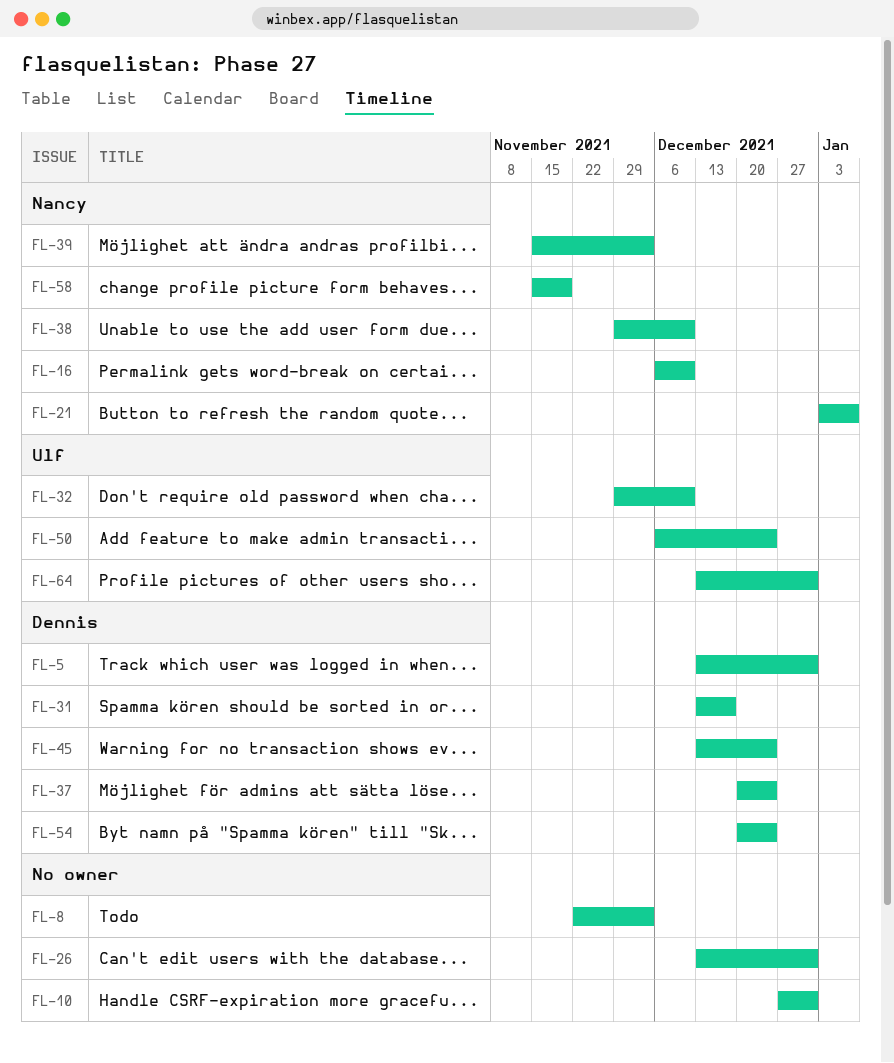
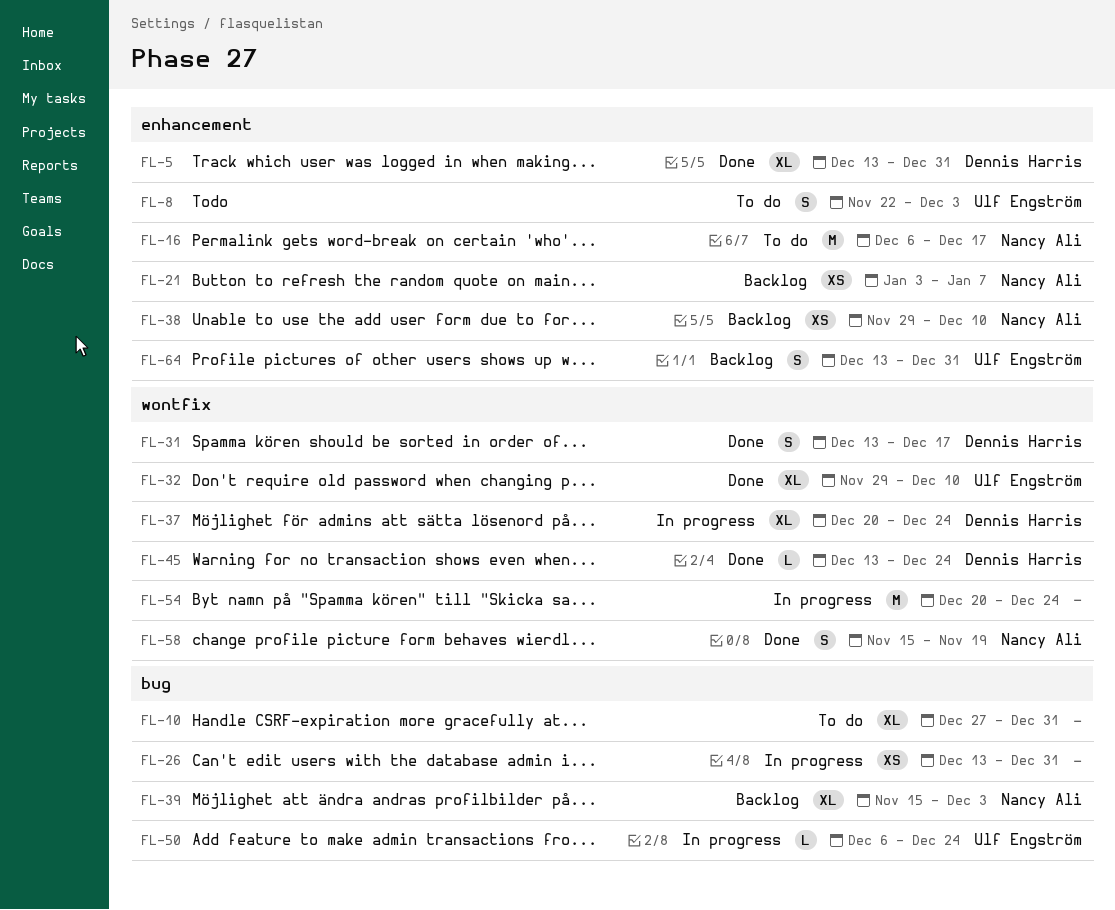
FL-8, owner: none -> Ulf Engström
FL-16, due: Dec 10 -> Dec 17
FL-54, owner: Dennis Harris -> none

